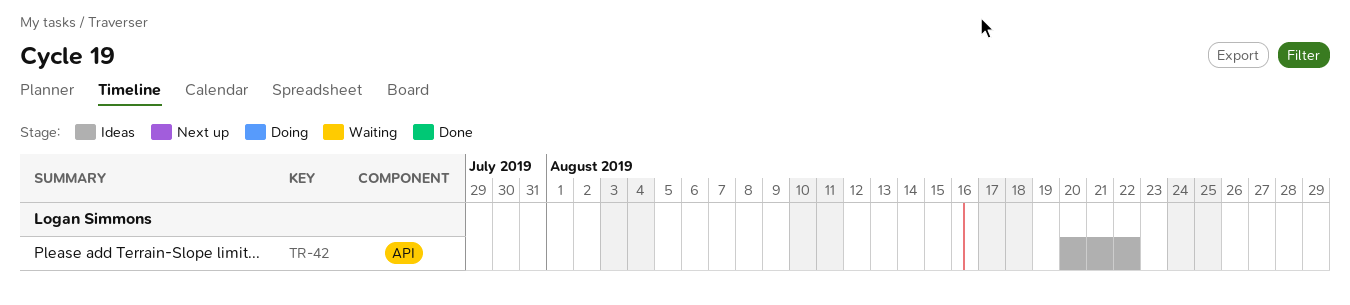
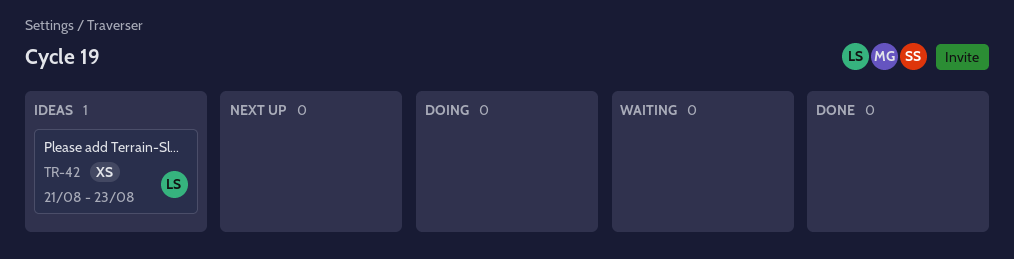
TR-42, start: Aug 20 -> Aug 21
TR-42, due: Aug 22 -> Aug 23

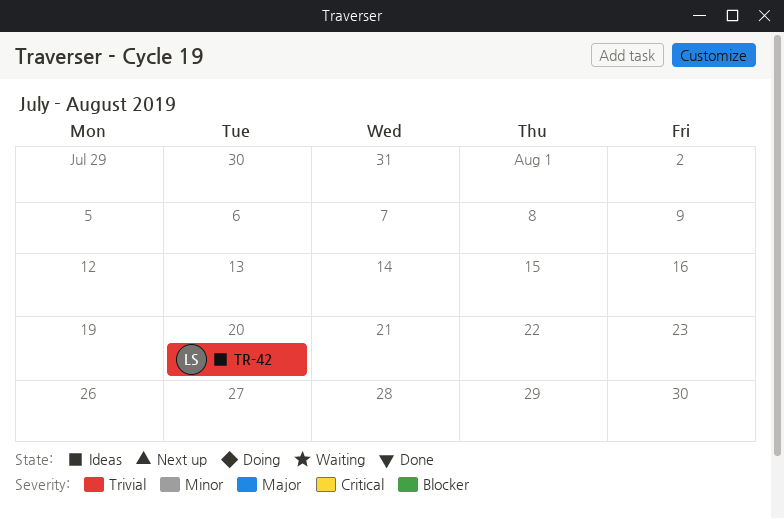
TR-42, start: Aug 21 -> Aug 20
TR-42, due: Aug 23 -> Aug 20

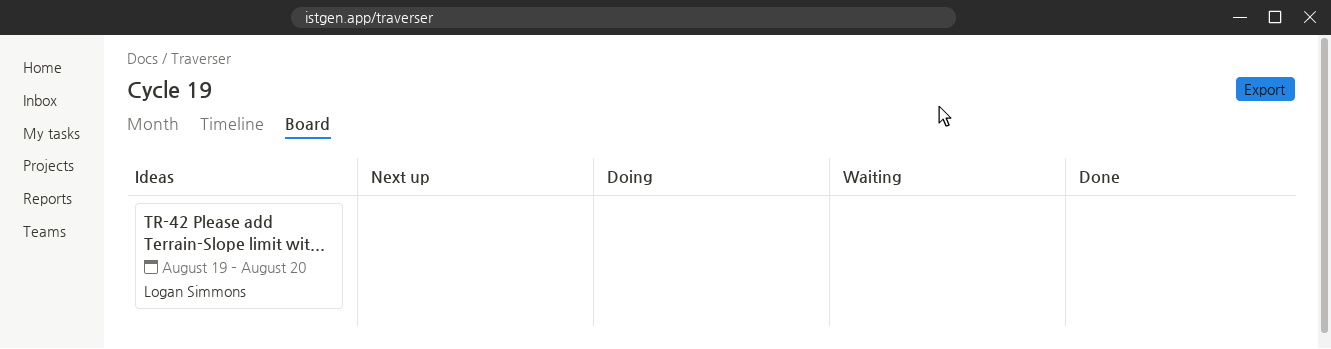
TR-42, start: Aug 20 -> Aug 19

